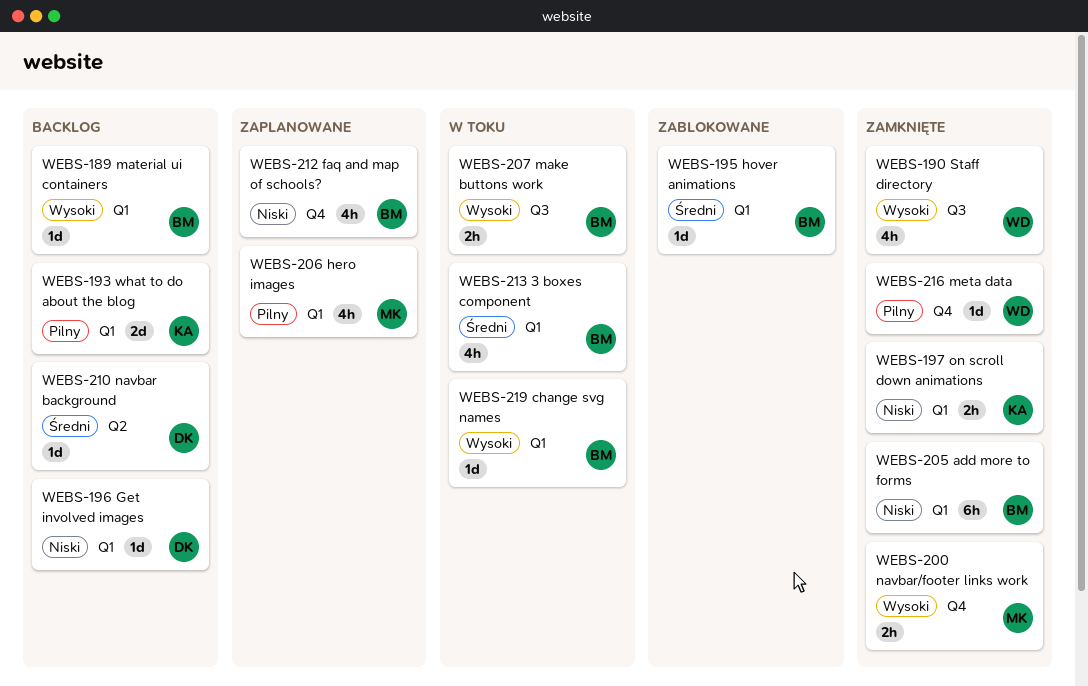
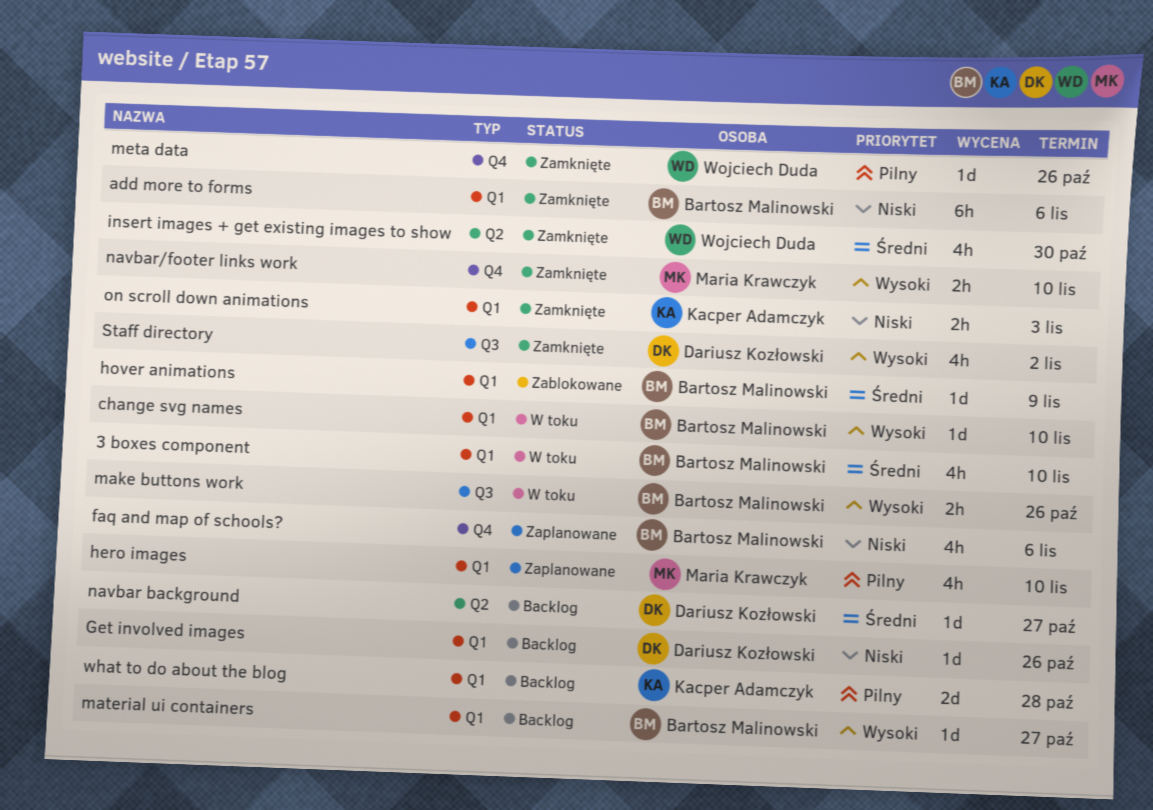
insert images + get existing images to show: none -> present
Staff directory, owner: Wojciech Duda -> Dariusz Kozłowski

